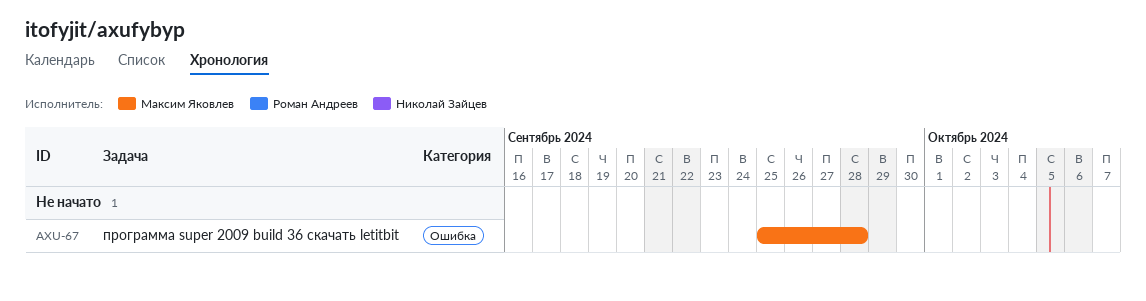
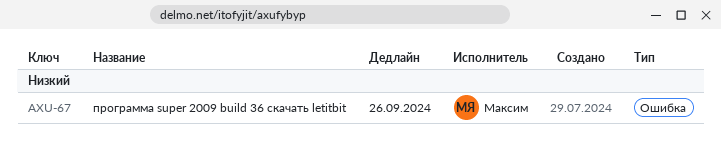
AXU-67, due: Sep 28 -> Sep 26

